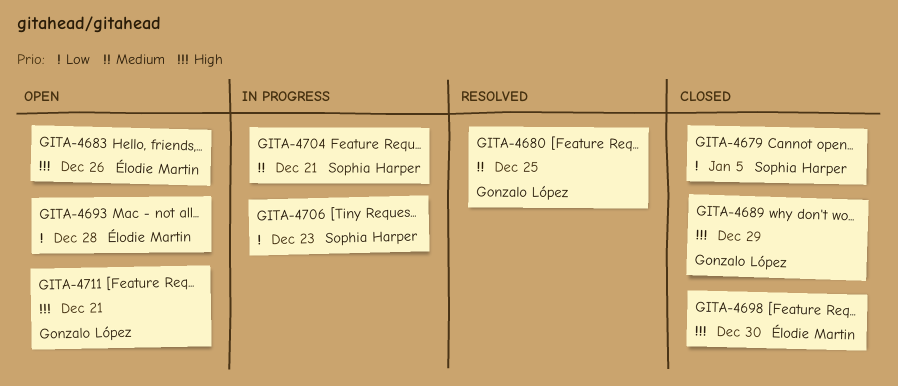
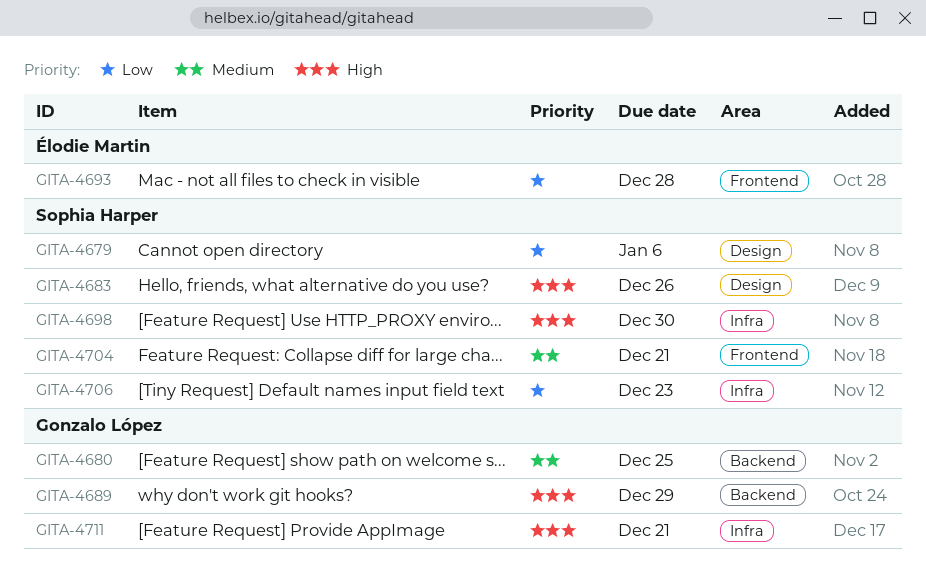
GITA-4679, due: Jan 5 -> Jan 6
GITA-4683, owner: Élodie Martin -> Sophia Harper
GITA-4698, owner: Élodie Martin -> Sophia Harper

